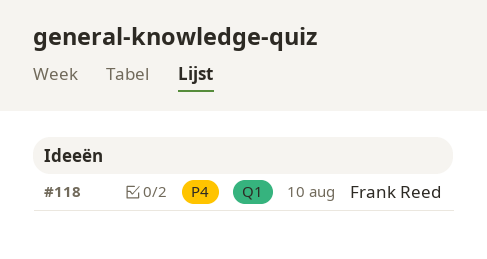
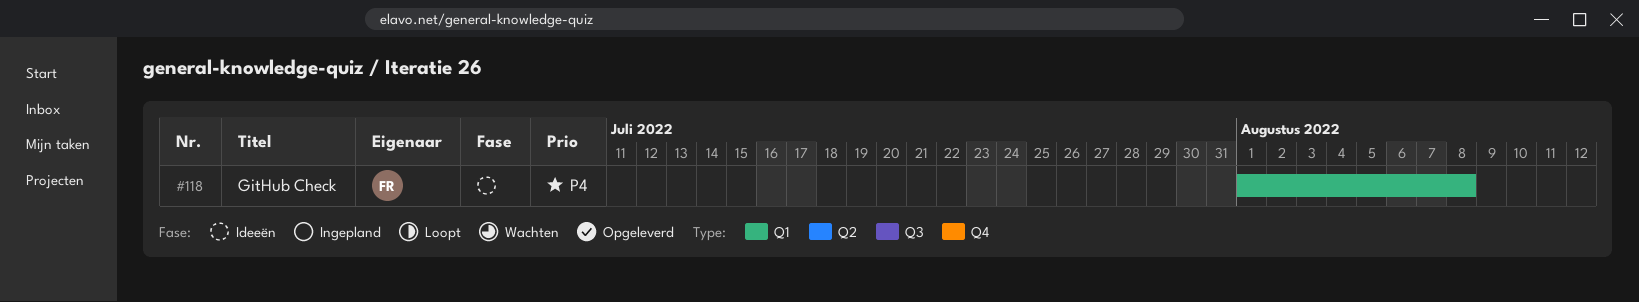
#118, due: Aug 10 -> Aug 8

